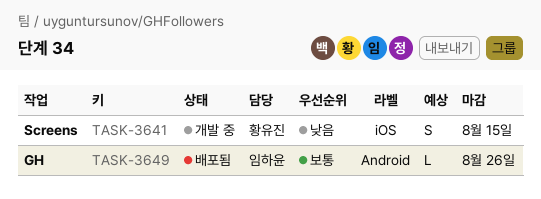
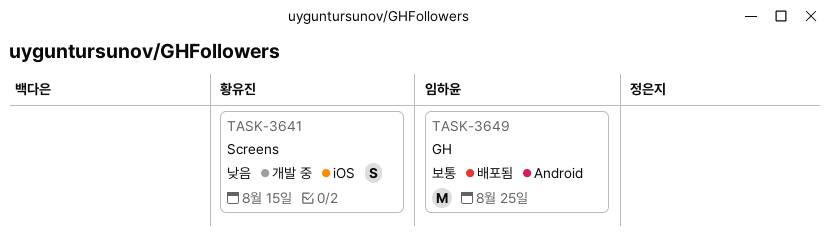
TASK-3649, estimate: L -> M
TASK-3649, due: Aug 26 -> Aug 25

